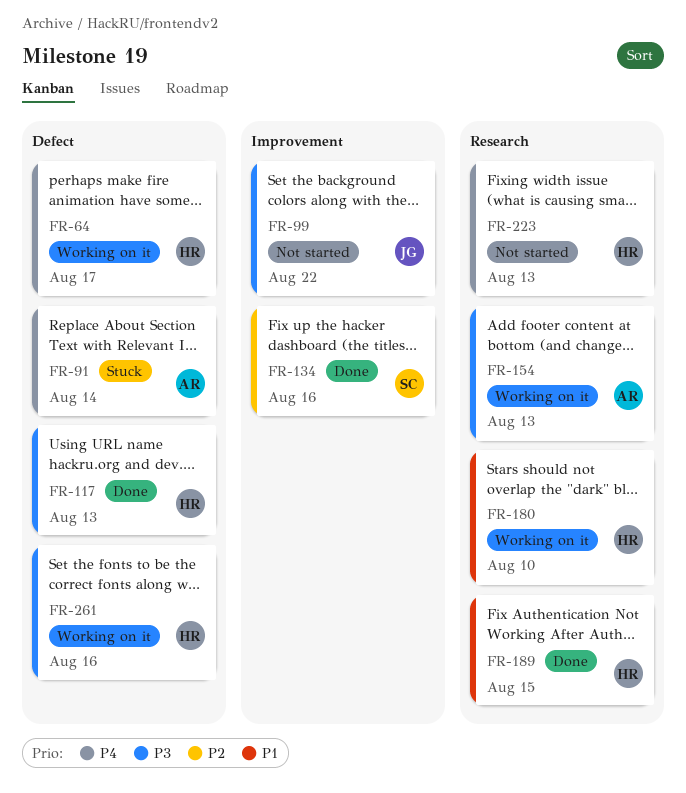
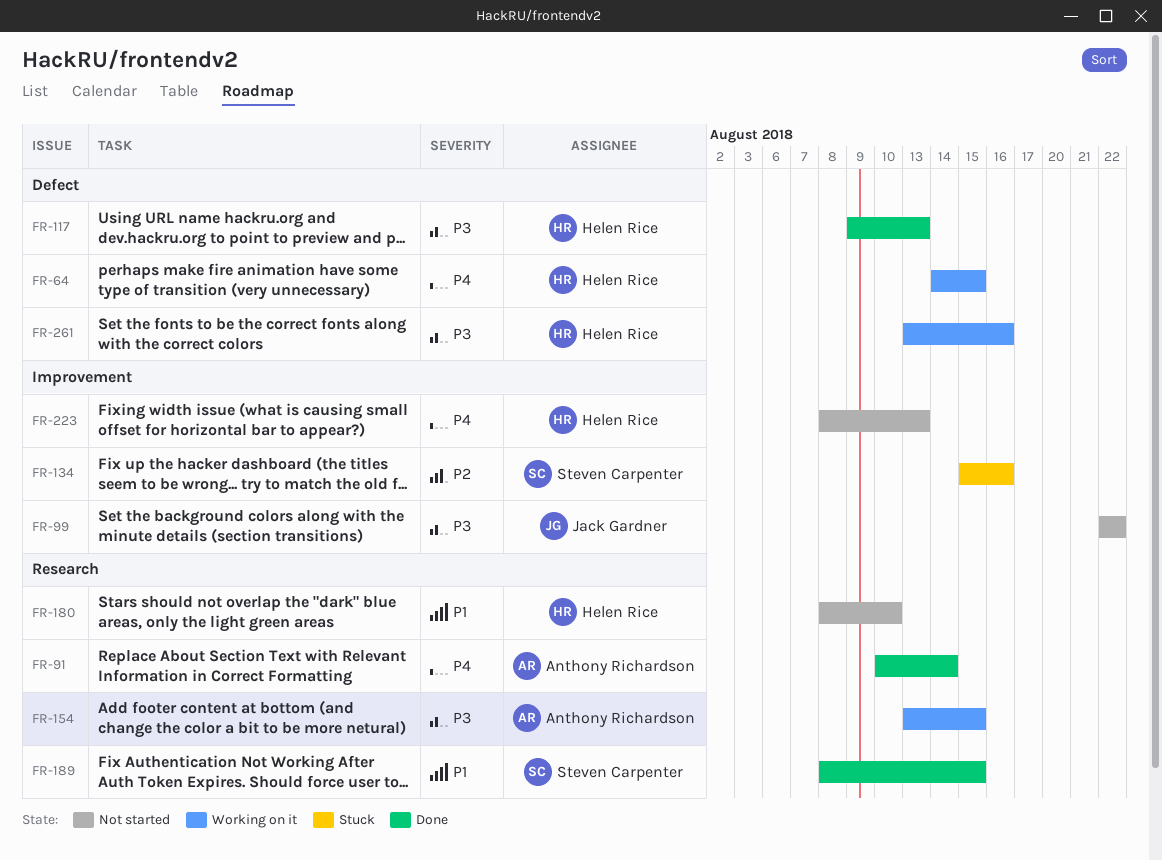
FR-64, due: Aug 17 -> Aug 15
FR-91, status: Stuck -> Done
FR-91, label: Defect -> Research
FR-134, status: Done -> Stuck
FR-154, due: Aug 13 -> Aug 15
FR-180, status: Working on it -> Not started
FR-189, owner: Helen Rice -> Steven Carpenter
FR-223, label: Research -> Improvement

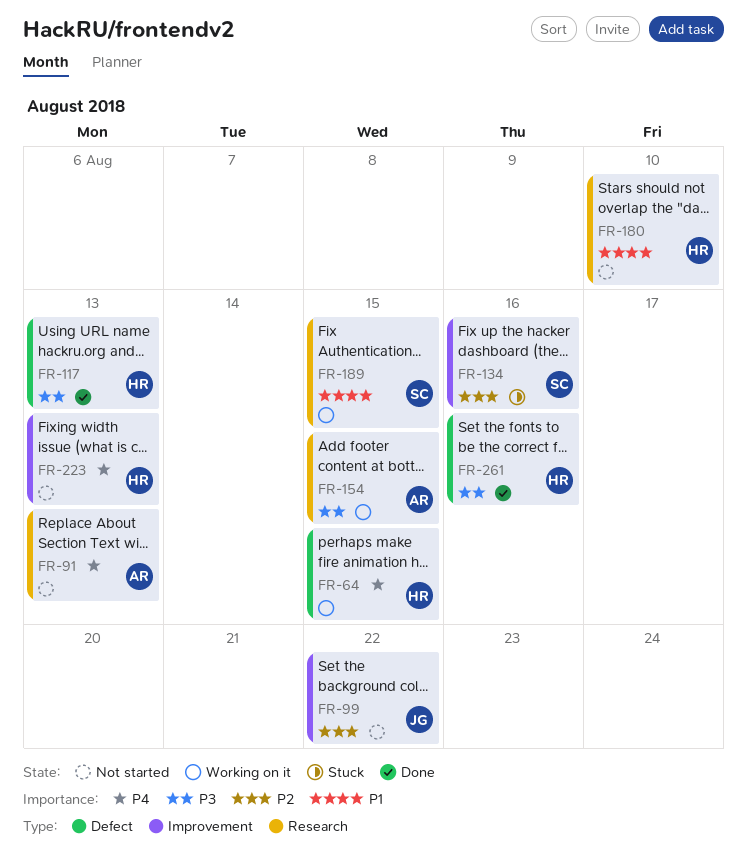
FR-91, status: Done -> Not started
FR-91, due: Aug 14 -> Aug 13
FR-99, priority: P3 -> P2
FR-189, status: Done -> Working on it
FR-261, status: Working on it -> Done

